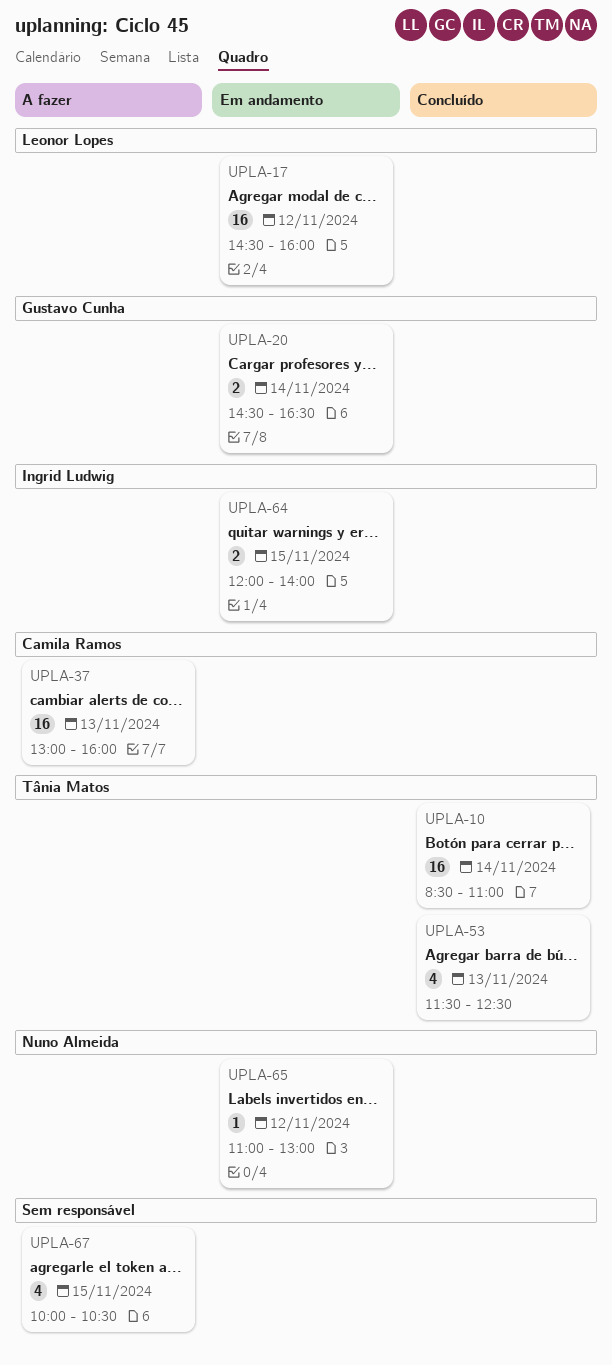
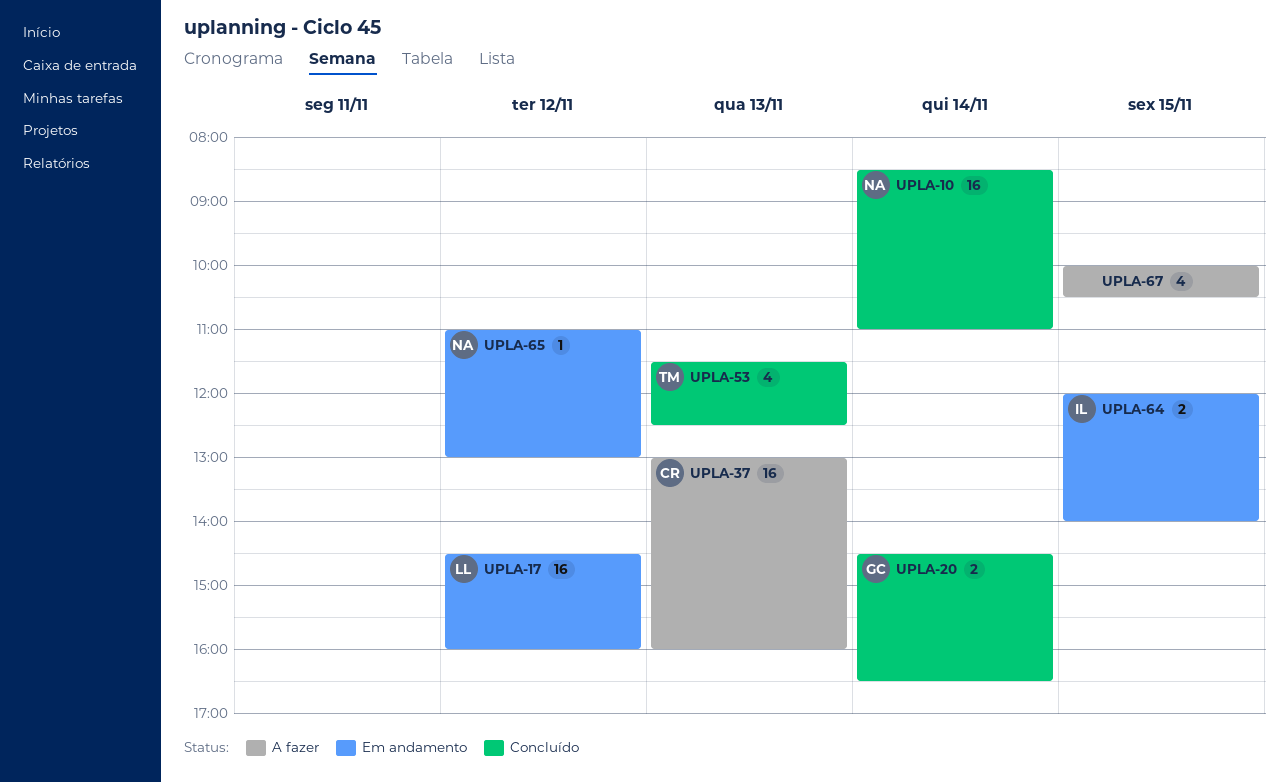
UPLA-10, owner: Tânia Matos -> Nuno Almeida
UPLA-20, status: Em andamento -> Concluído

